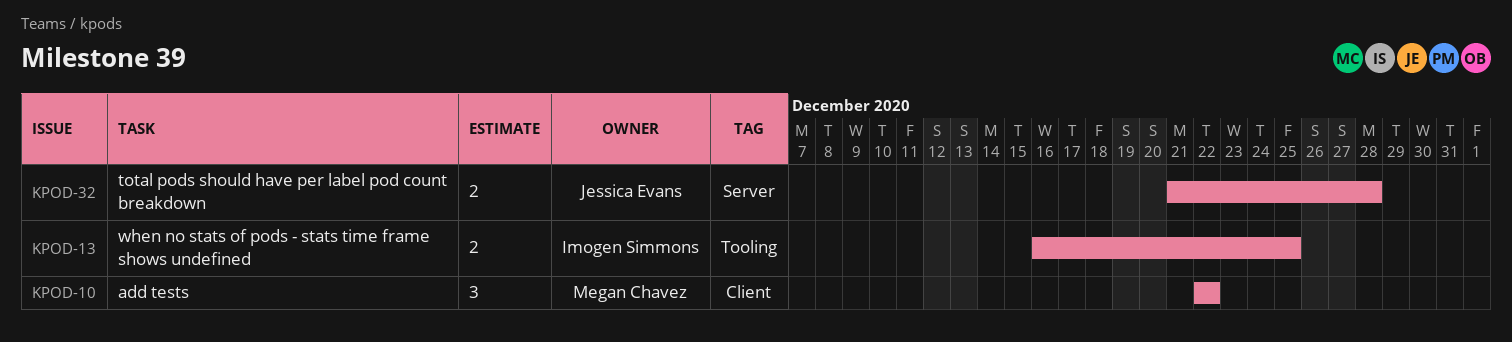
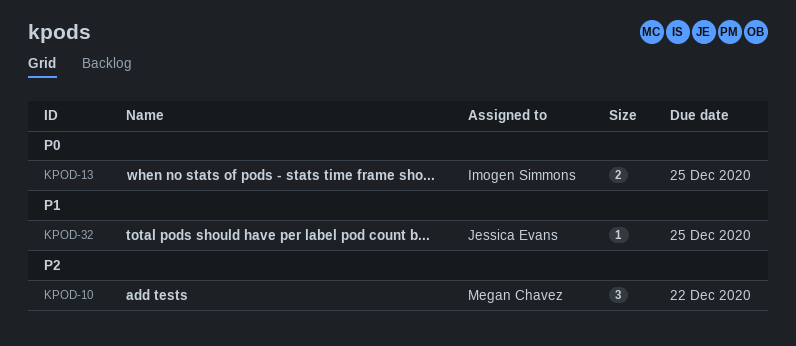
KPOD-32, estimate: 2 -> 1
KPOD-32, due: Dec 28 -> Dec 25

